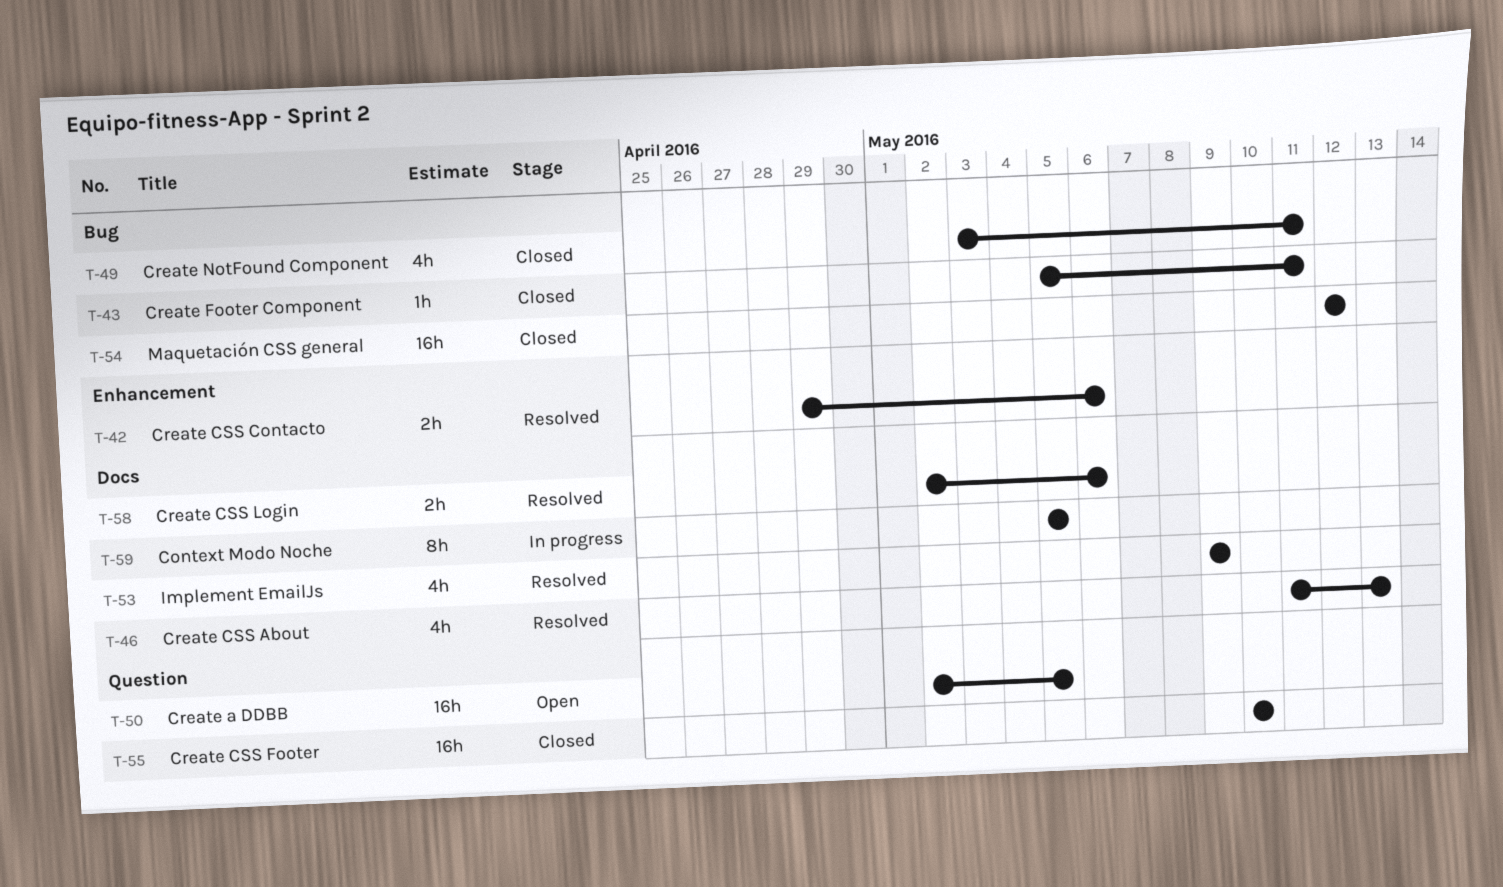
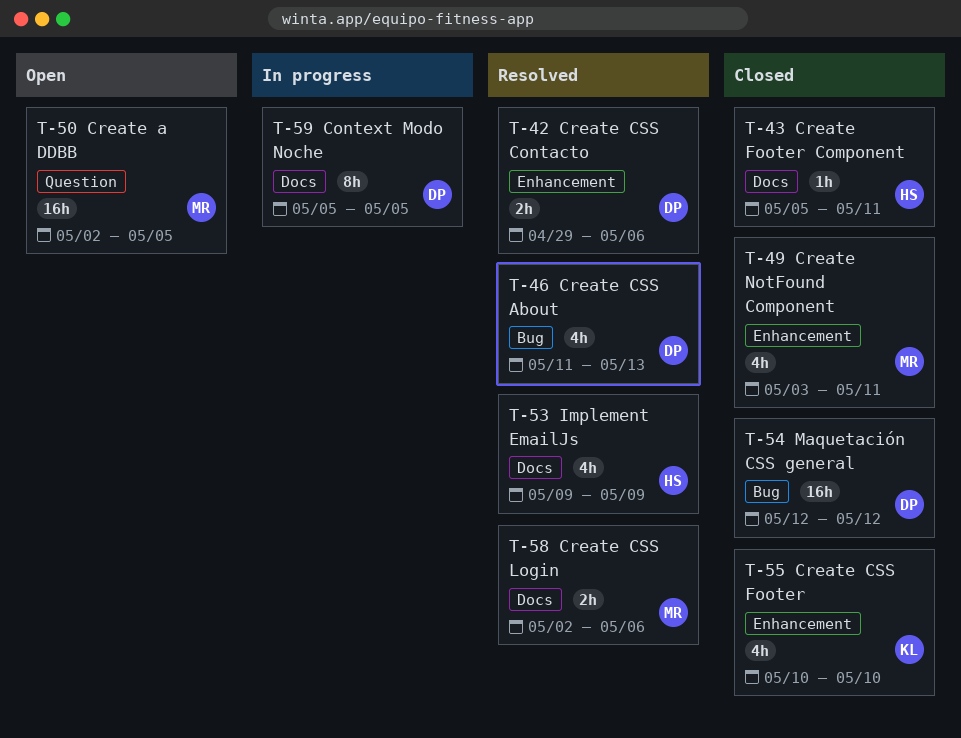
T-43, label: Bug -> Docs
T-46, label: Docs -> Bug
T-49, label: Bug -> Enhancement
T-55, label: Question -> Enhancement
T-55, estimate: 16h -> 4h

